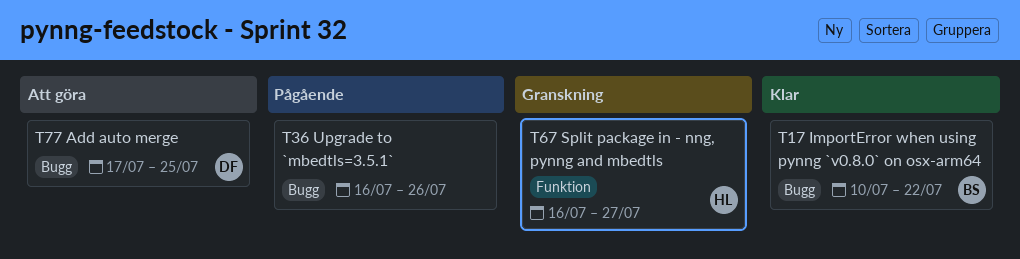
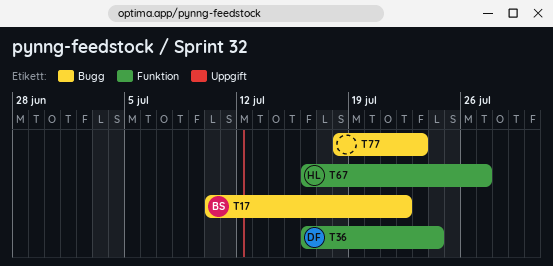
T36, owner: none -> DF
T36, label: Bugg -> Funktion
T36, due: Jul 26 -> Jul 24
T77, owner: DF -> none
T77, start: Jul 17 -> Jul 18
T77, due: Jul 25 -> Jul 23

